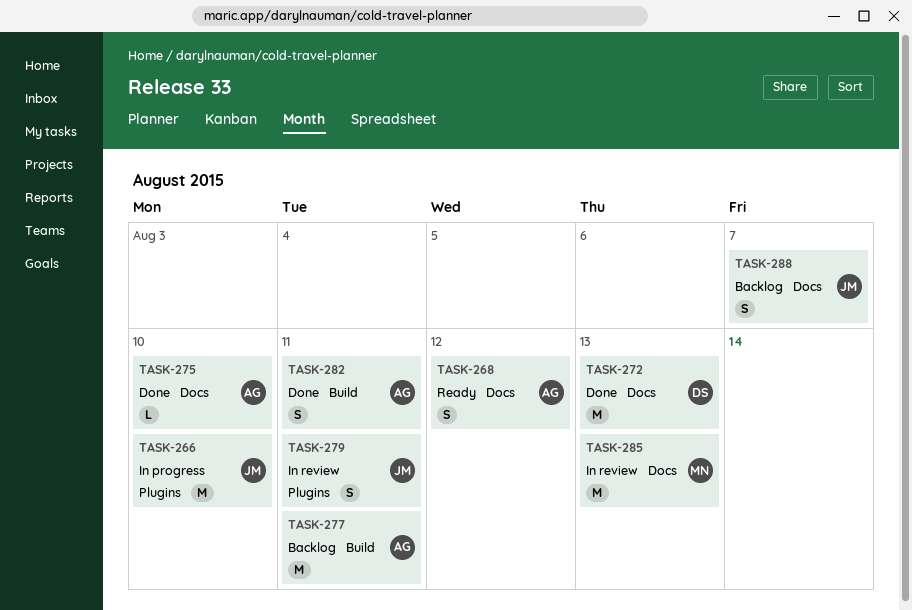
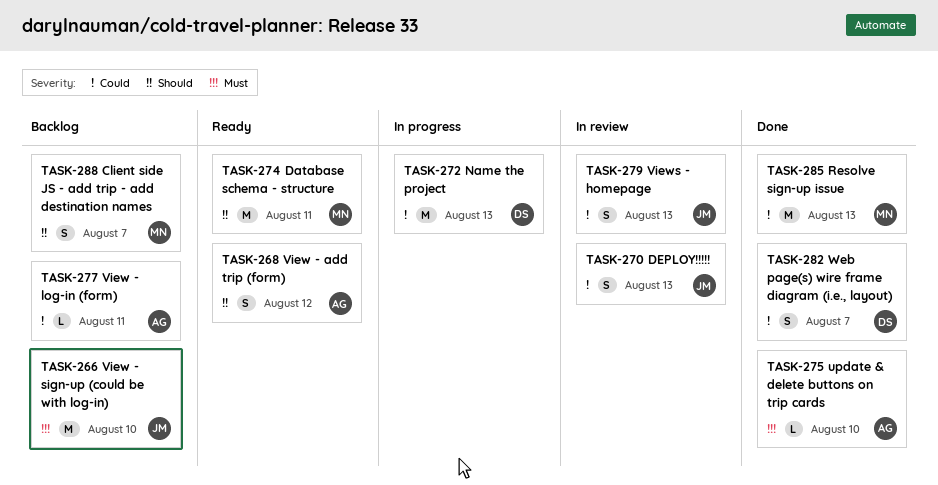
TASK-266, status: In progress -> Backlog
TASK-270: none -> present
TASK-272, status: Done -> In progress
TASK-274: none -> present
TASK-277, estimate: M -> L
TASK-279, due: Aug 11 -> Aug 13
TASK-282, owner: AG -> DS
TASK-282, due: Aug 11 -> Aug 7
TASK-285, status: In review -> Done
TASK-288, owner: JM -> MN

